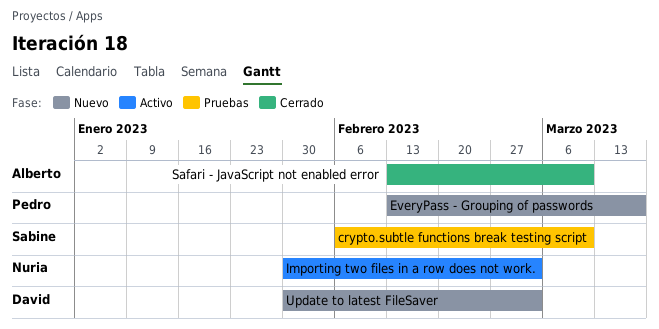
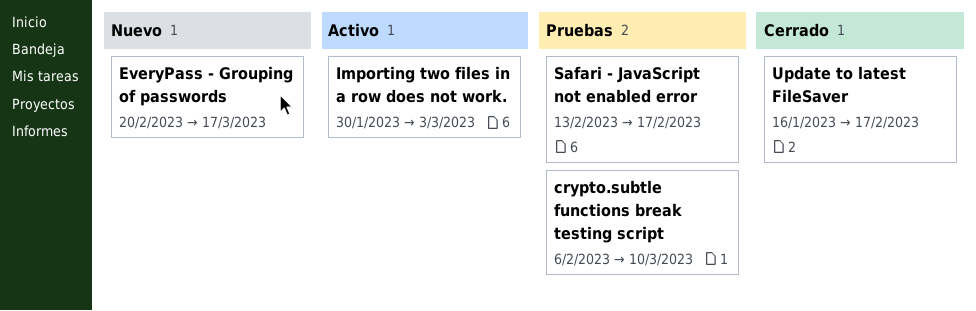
EveryPass - Grouping of passwords, start: Feb 13 -> Feb 20
Safari - JavaScript not enabled error, status: Cerrado -> Pruebas
Safari - JavaScript not enabled error, due: Mar 10 -> Feb 17
Update to latest FileSaver, status: Nuevo -> Cerrado
Update to latest FileSaver, start: Jan 30 -> Jan 16
Update to latest FileSaver, due: Mar 3 -> Feb 17

